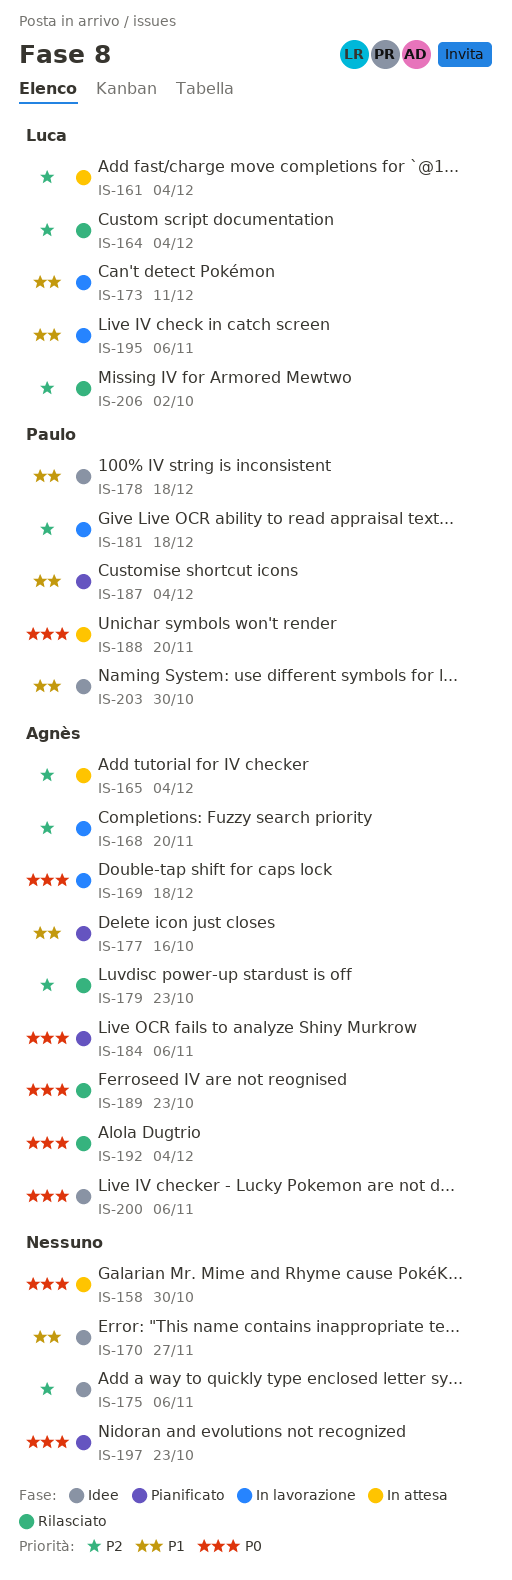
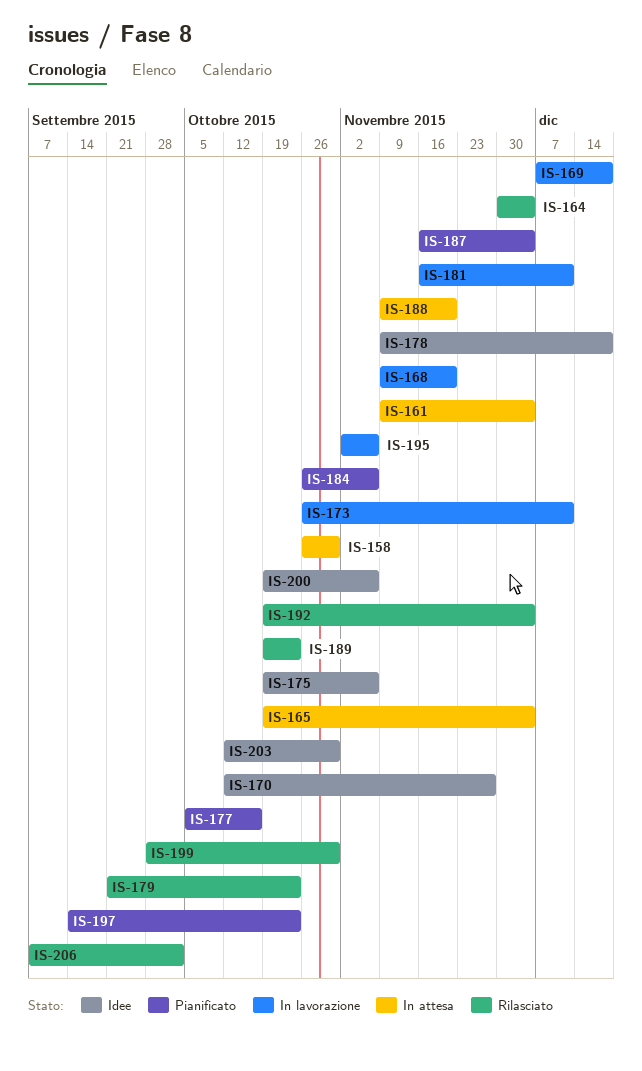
IS-181, due: Dec 18 -> Dec 11
IS-199: none -> present

